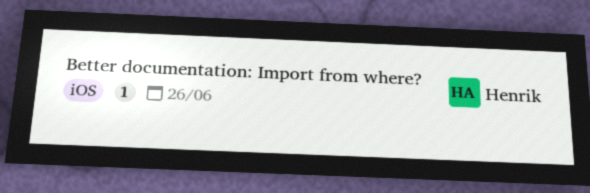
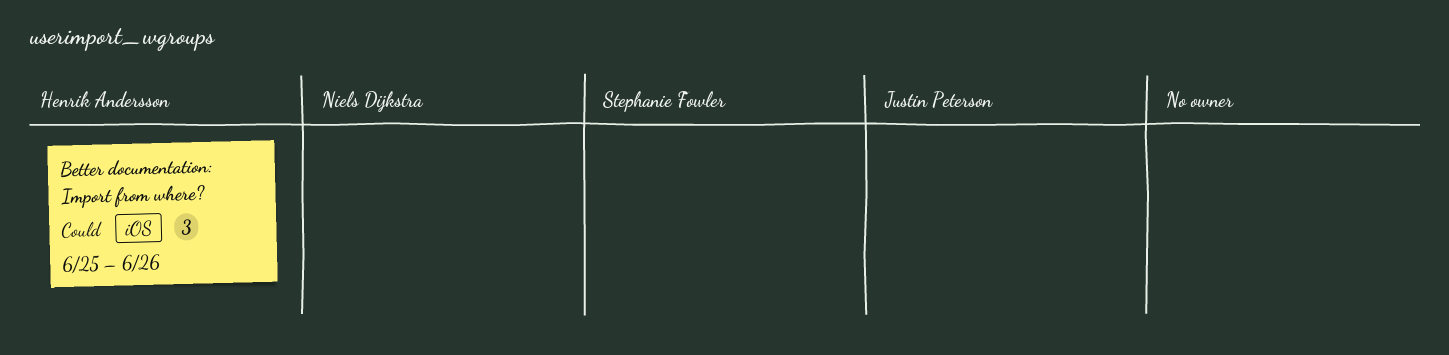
Better documentation: Import from where?, estimate: 1 -> 3

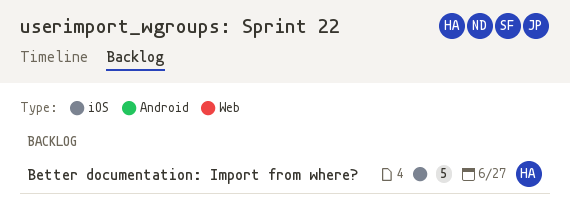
Better documentation: Import from where?, estimate: 3 -> 5
Better documentation: Import from where?, due: Jun 26 -> Jun 27

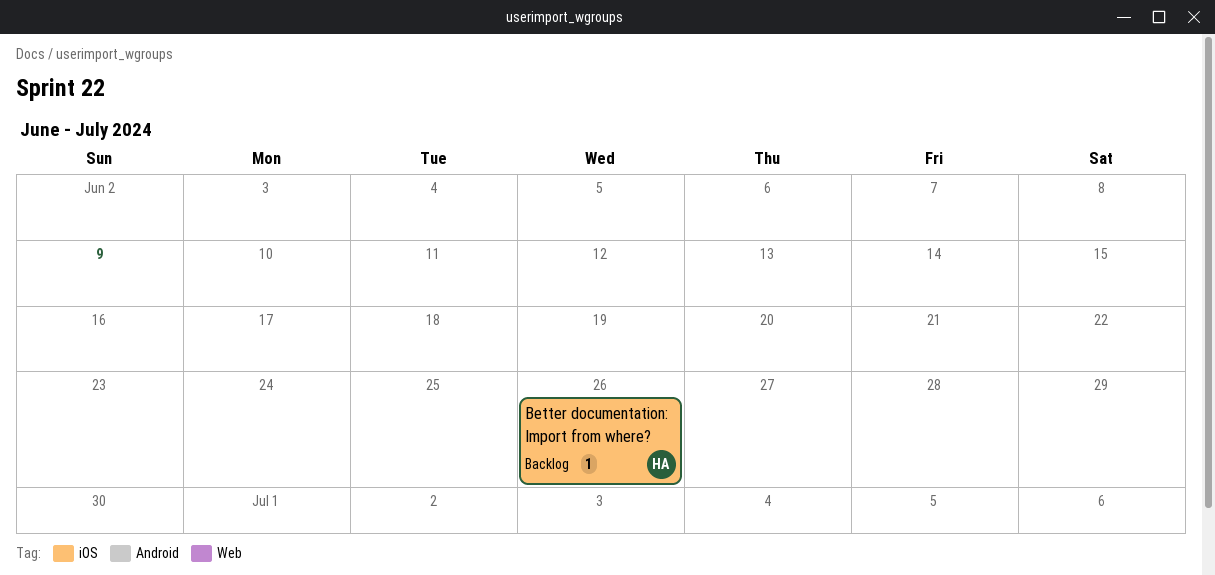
Better documentation: Import from where?, estimate: 5 -> 1
Better documentation: Import from where?, due: Jun 27 -> Jun 26

